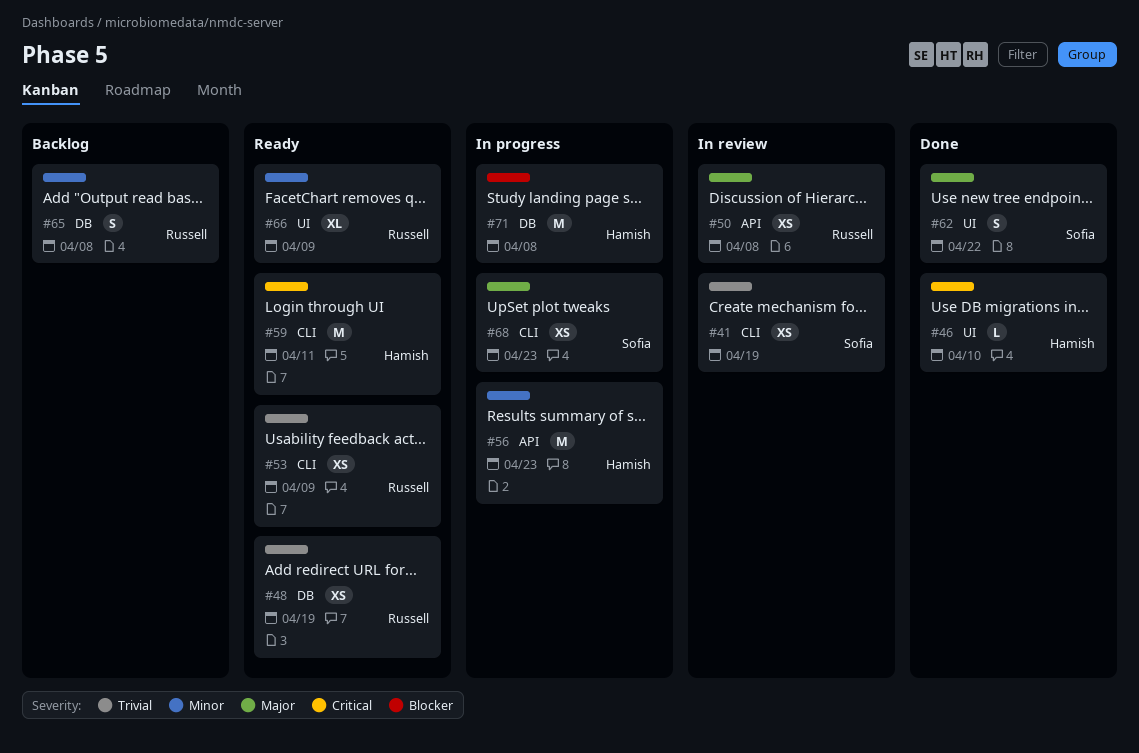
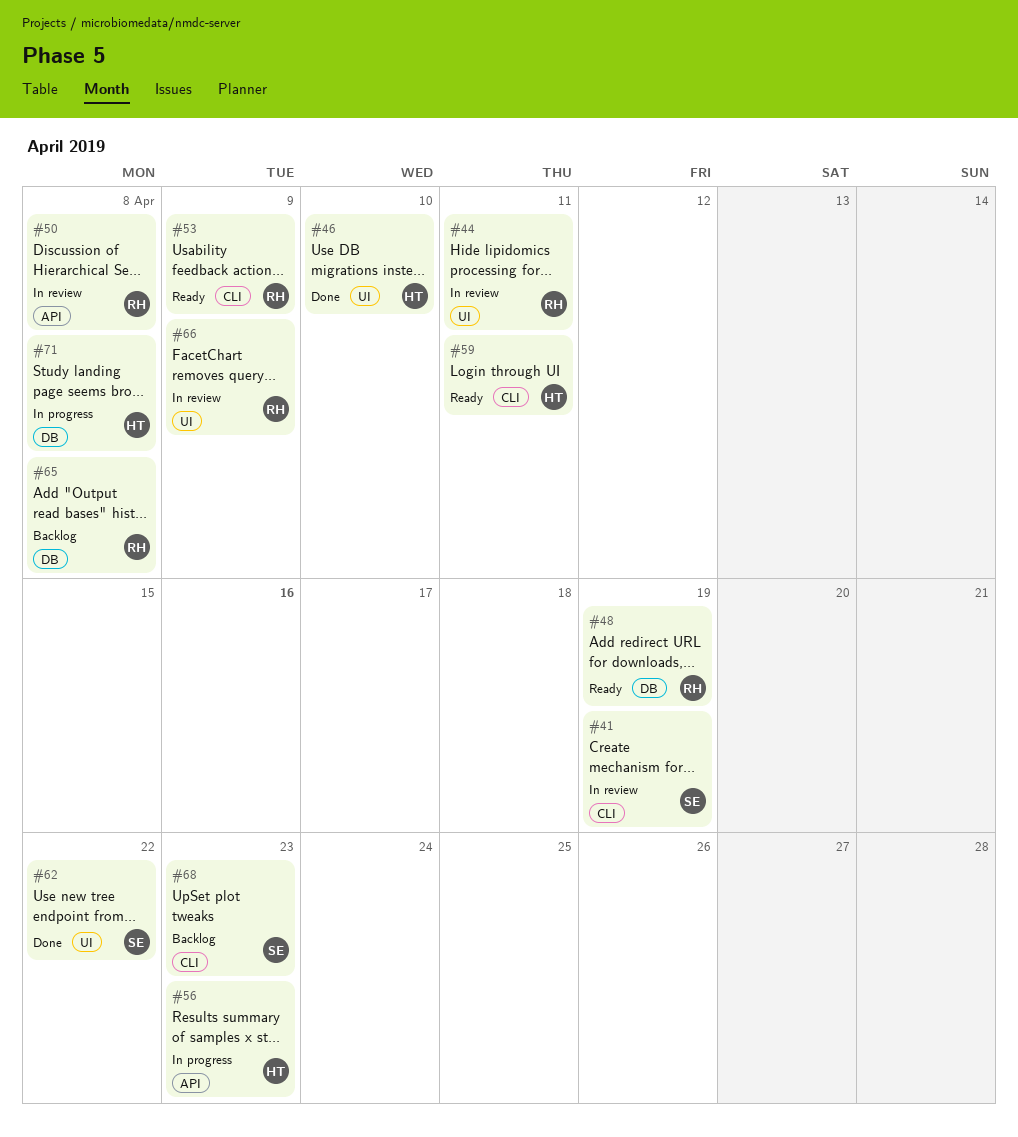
#44: none -> present
#66, status: Ready -> In review
#68, status: In progress -> Backlog

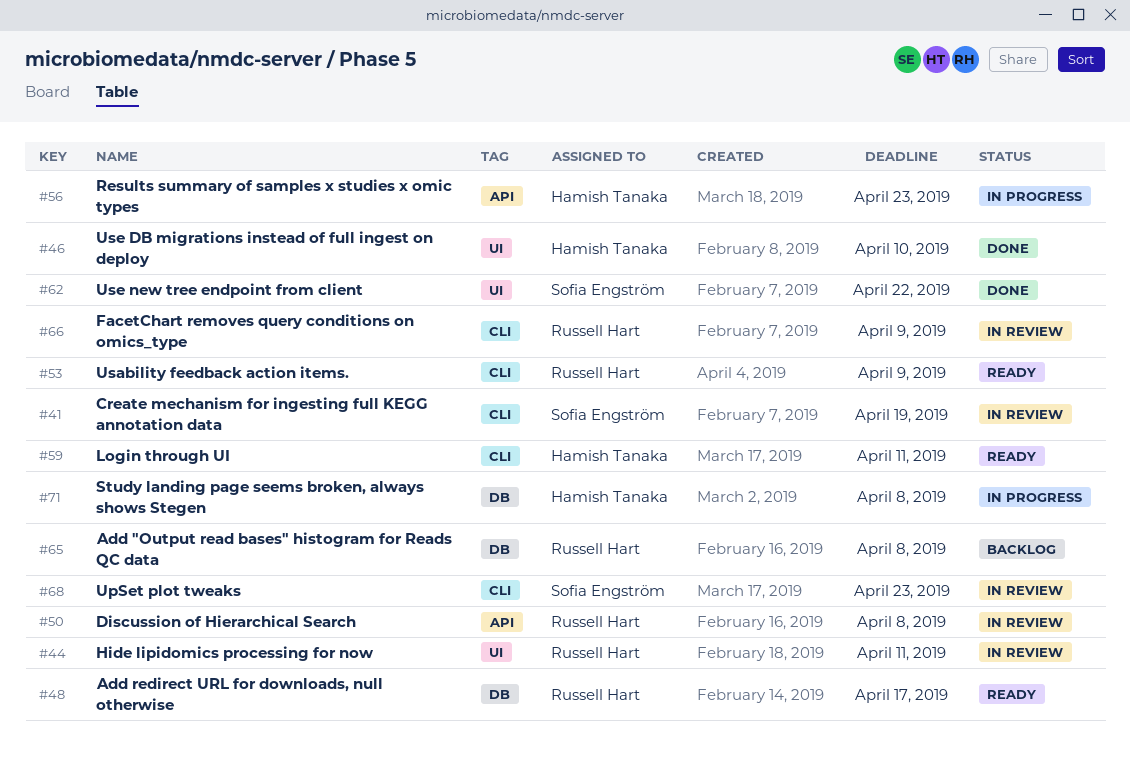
#48, due: Apr 19 -> Apr 17
#66, label: UI -> CLI
#68, status: Backlog -> In review

